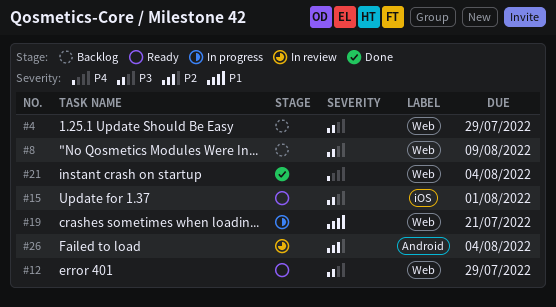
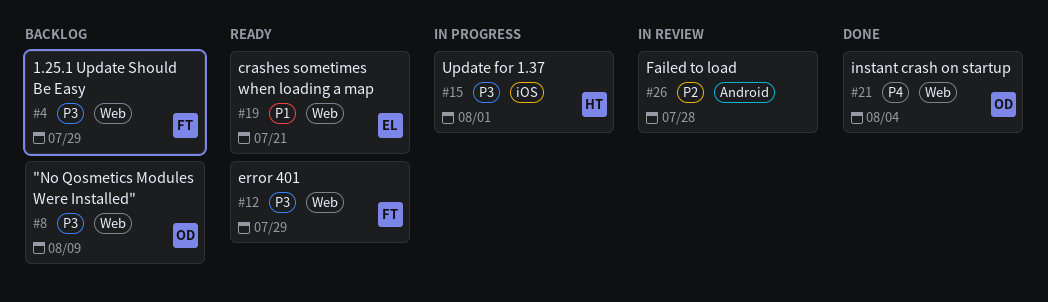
#15, status: Ready -> In progress
#19, status: In progress -> Ready
#26, due: Aug 4 -> Jul 28

